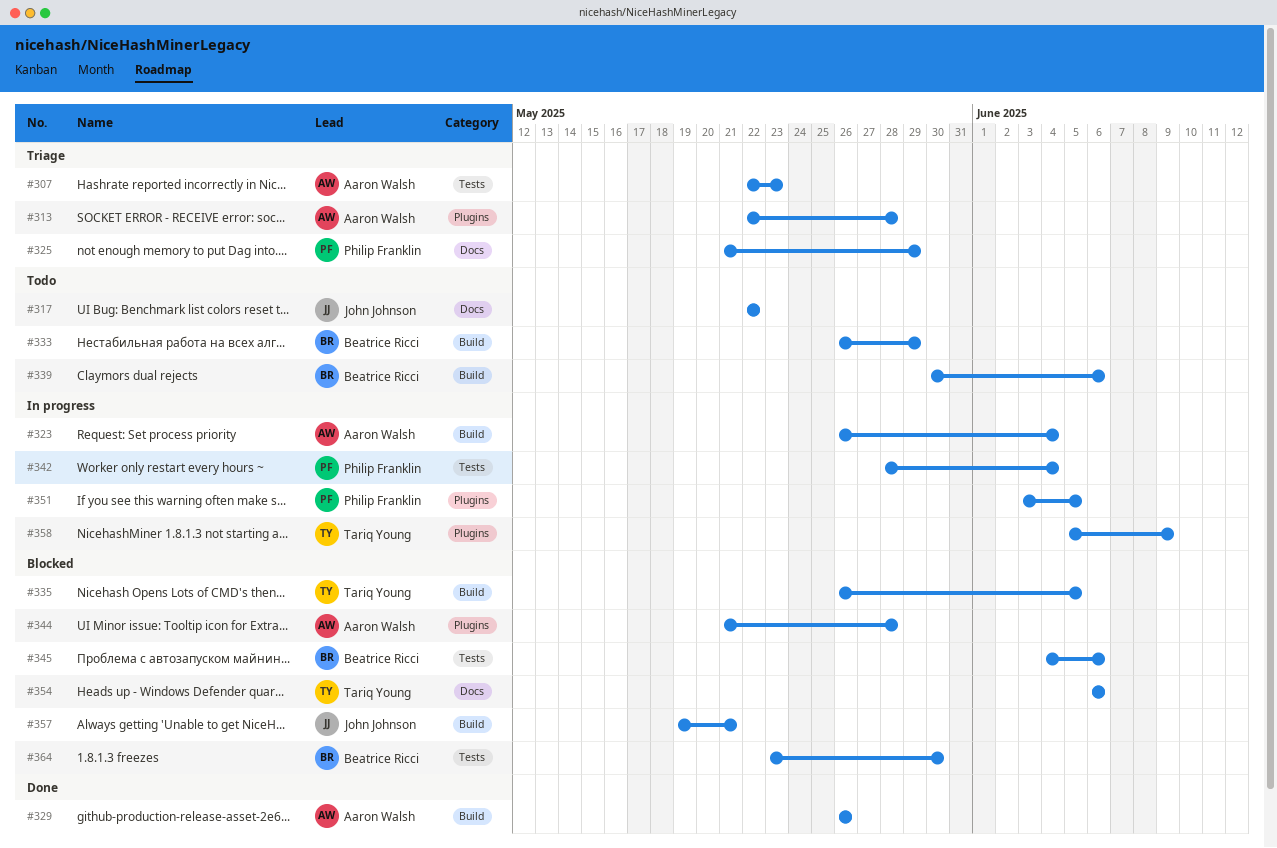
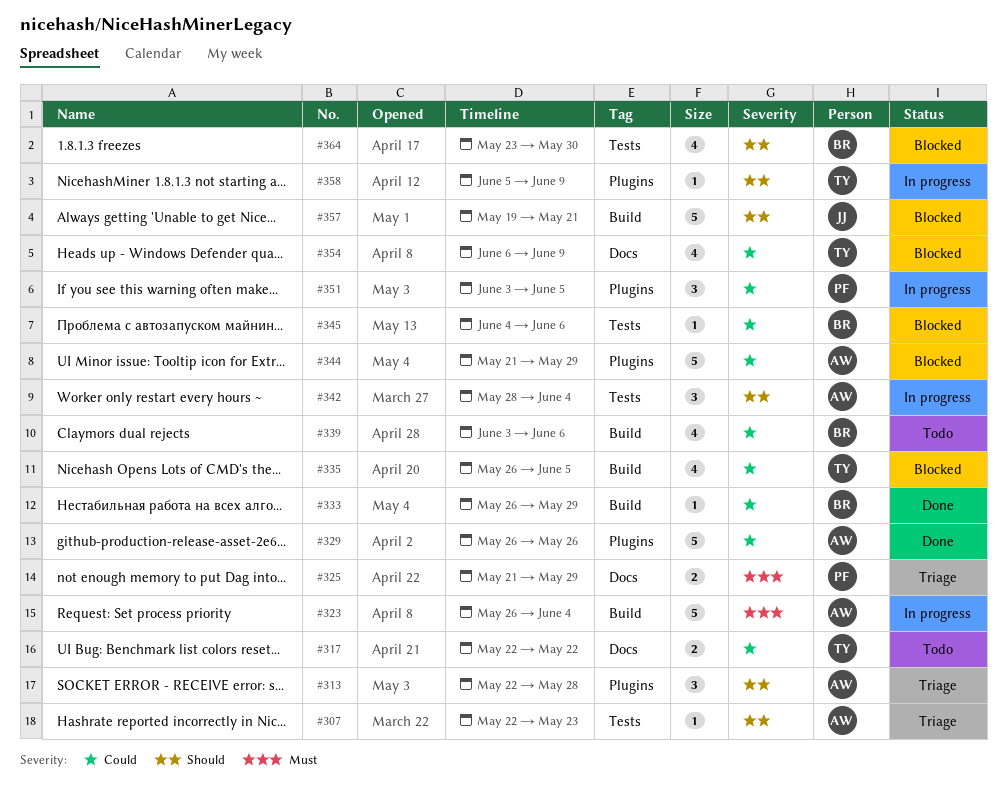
#317, owner: John Johnson -> Tariq Young
#329, label: Build -> Plugins
#333, status: Todo -> Done
#339, start: May 30 -> Jun 3
#342, owner: Philip Franklin -> Aaron Walsh
#344, due: May 28 -> May 29
#354, due: Jun 6 -> Jun 9

